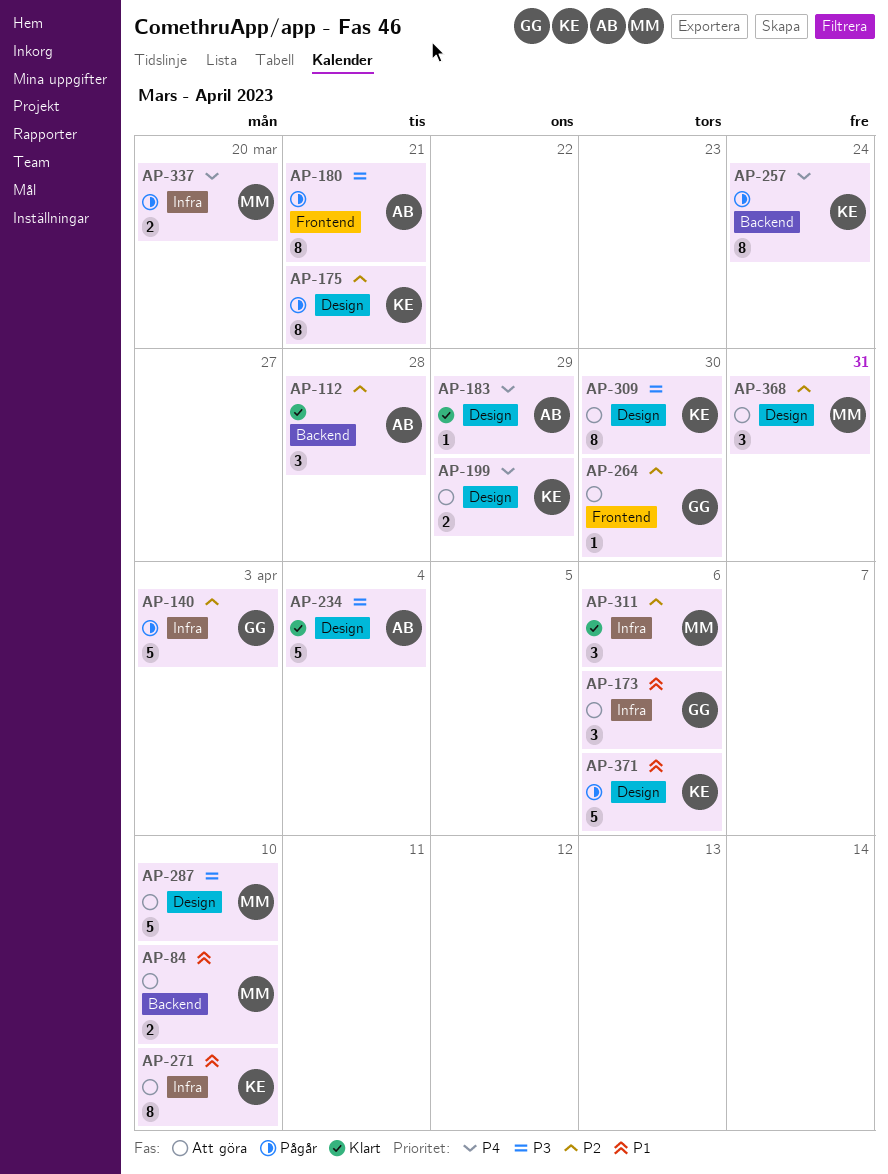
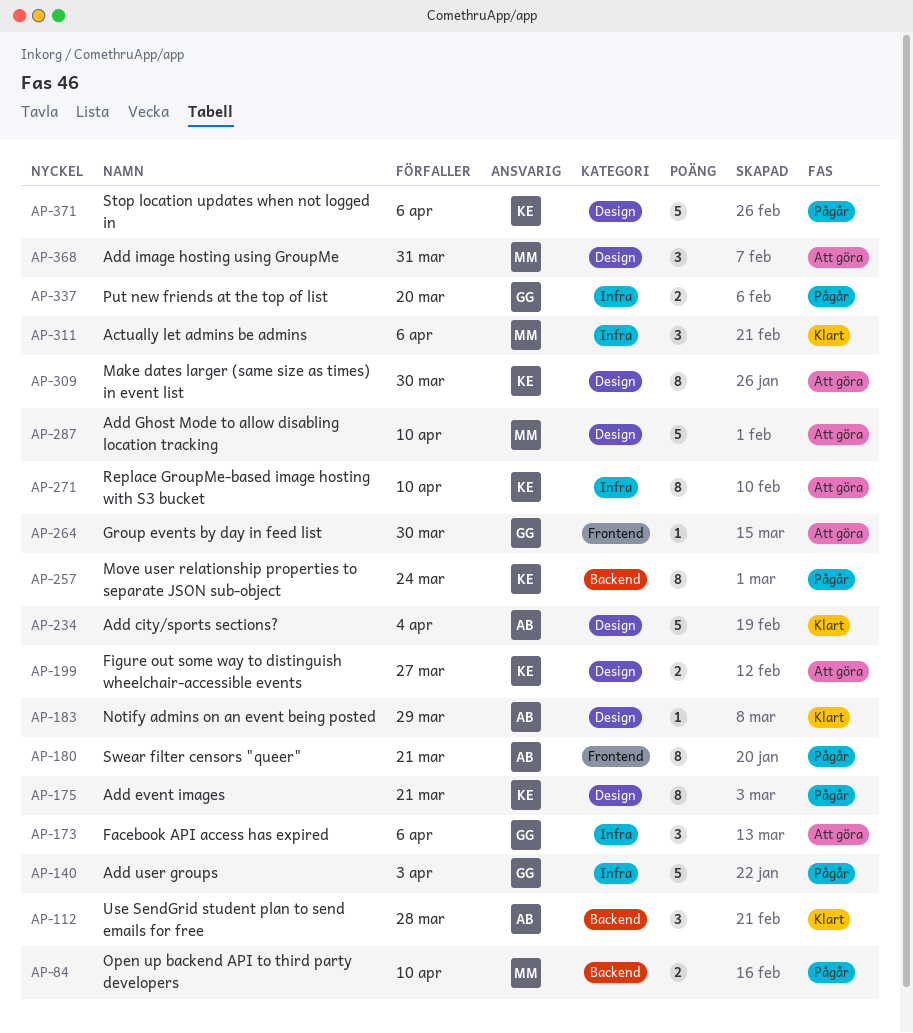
AP-84, status: Att göra -> Pågår
AP-199, due: Mar 29 -> Mar 27
AP-337, owner: MM -> GG

